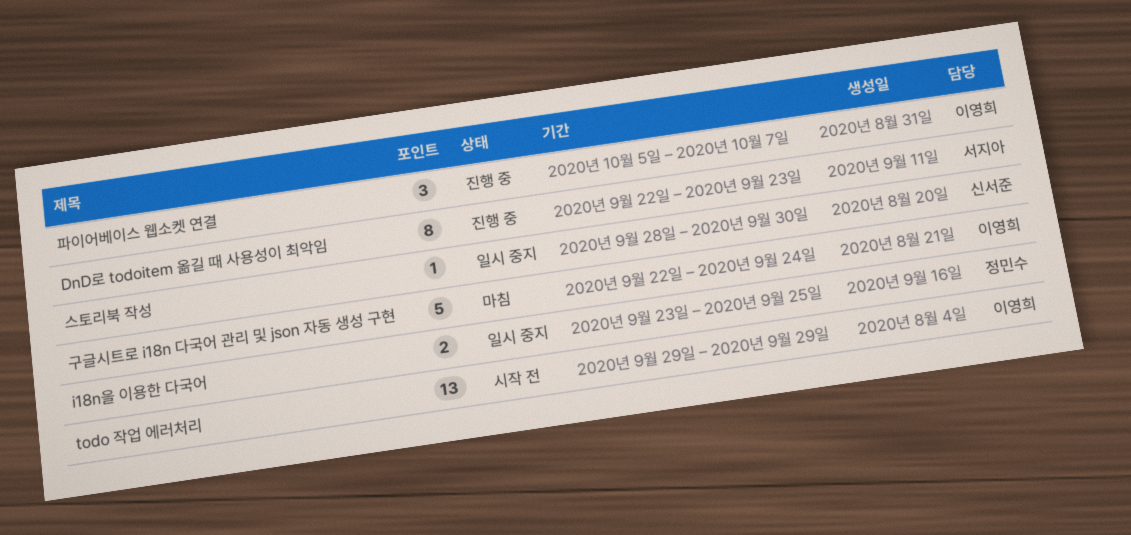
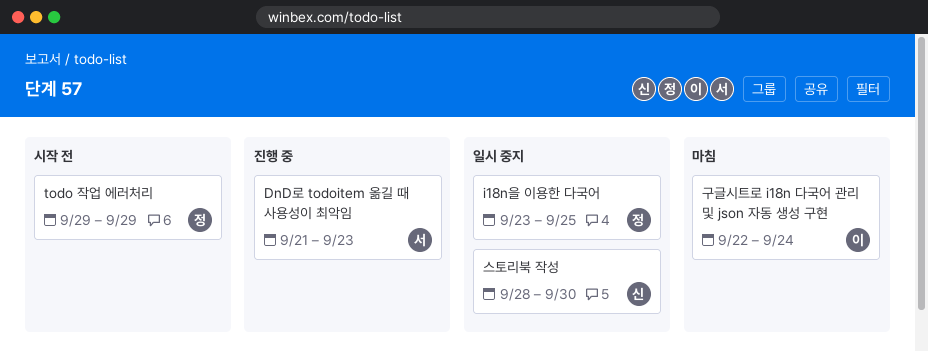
DnD로 todoitem 옮길 때 사용성이 최악임, start: Sep 22 -> Sep 21
todo 작업 에러처리, owner: 이영희 -> 정민수
파이어베이스 웹소켓 연결: present -> none

